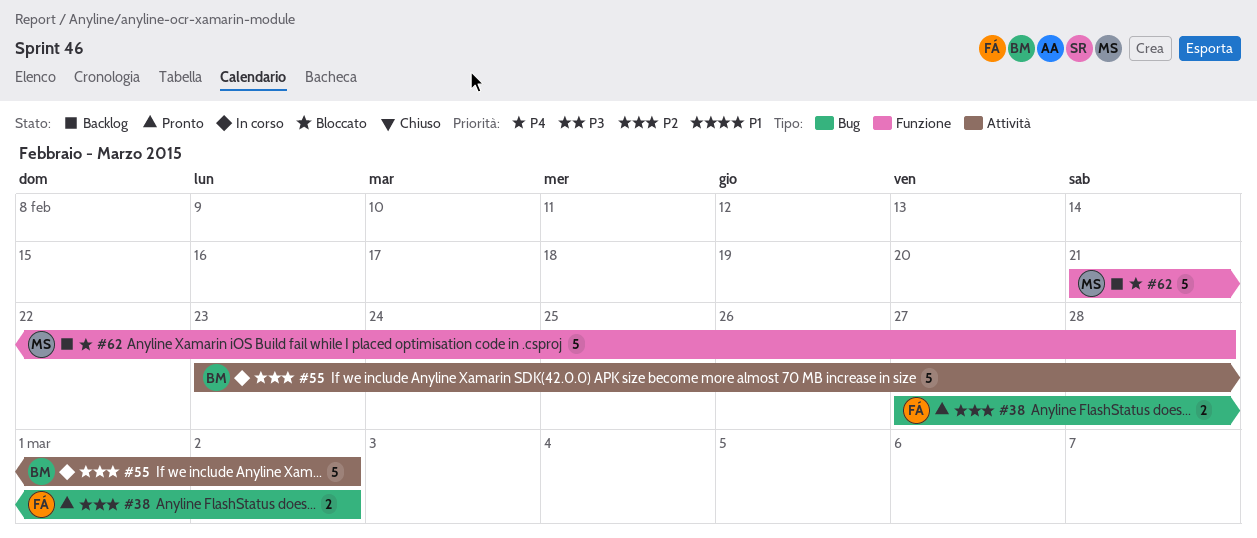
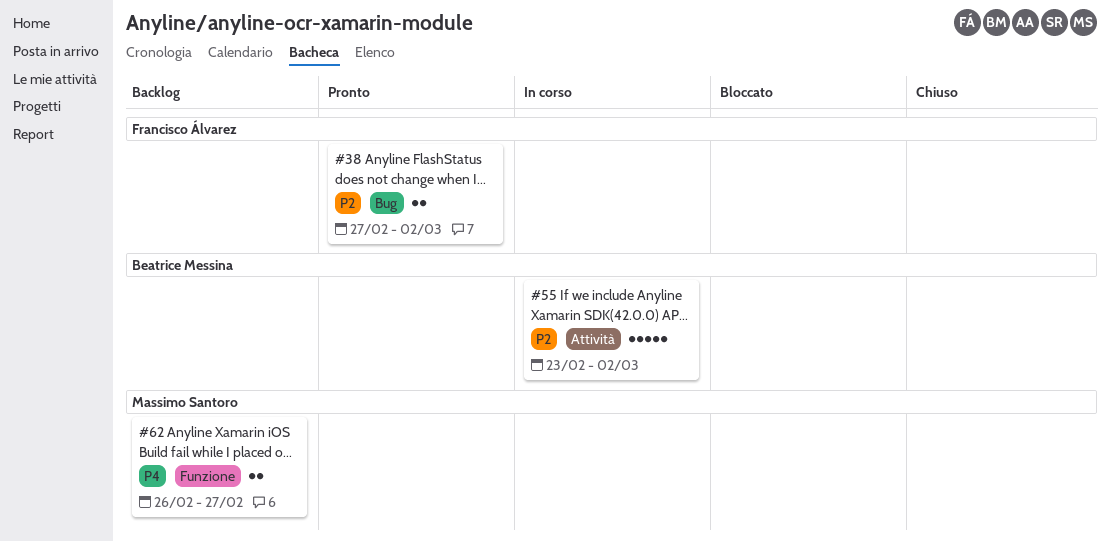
#62, estimate: 5 -> 2
#62, start: Feb 21 -> Feb 26
#62, due: Feb 28 -> Feb 27

